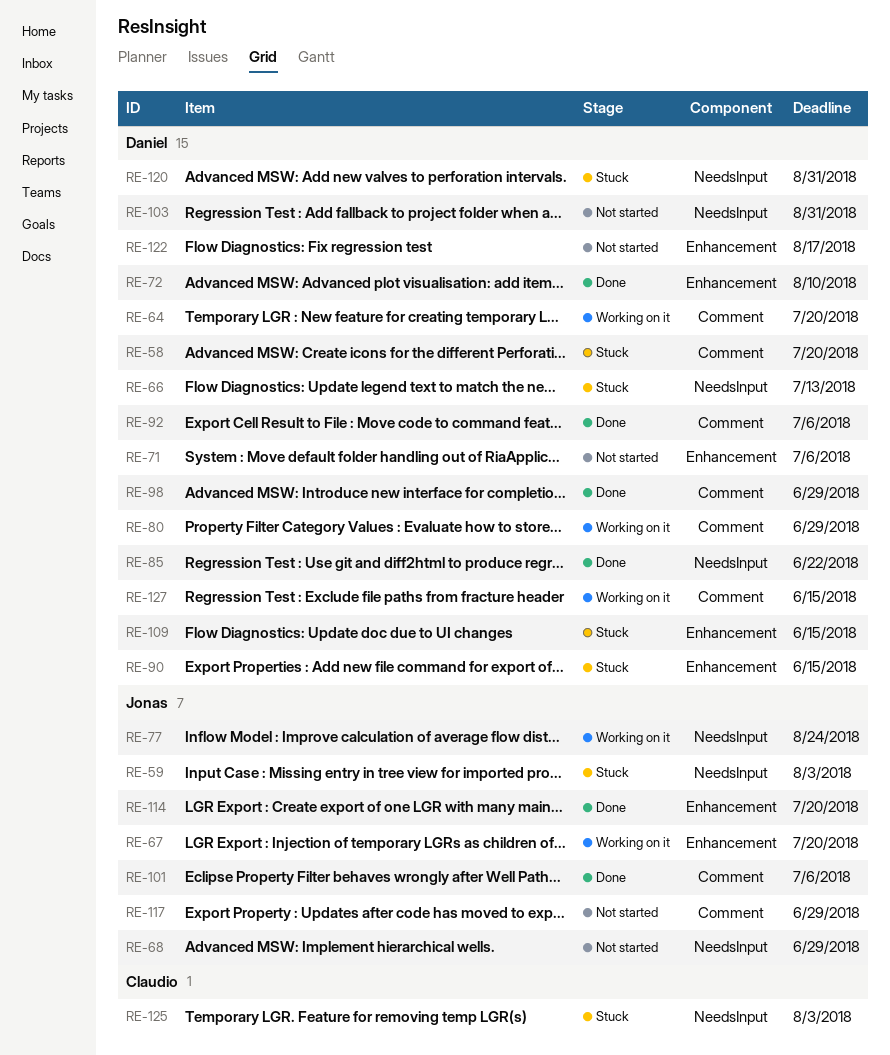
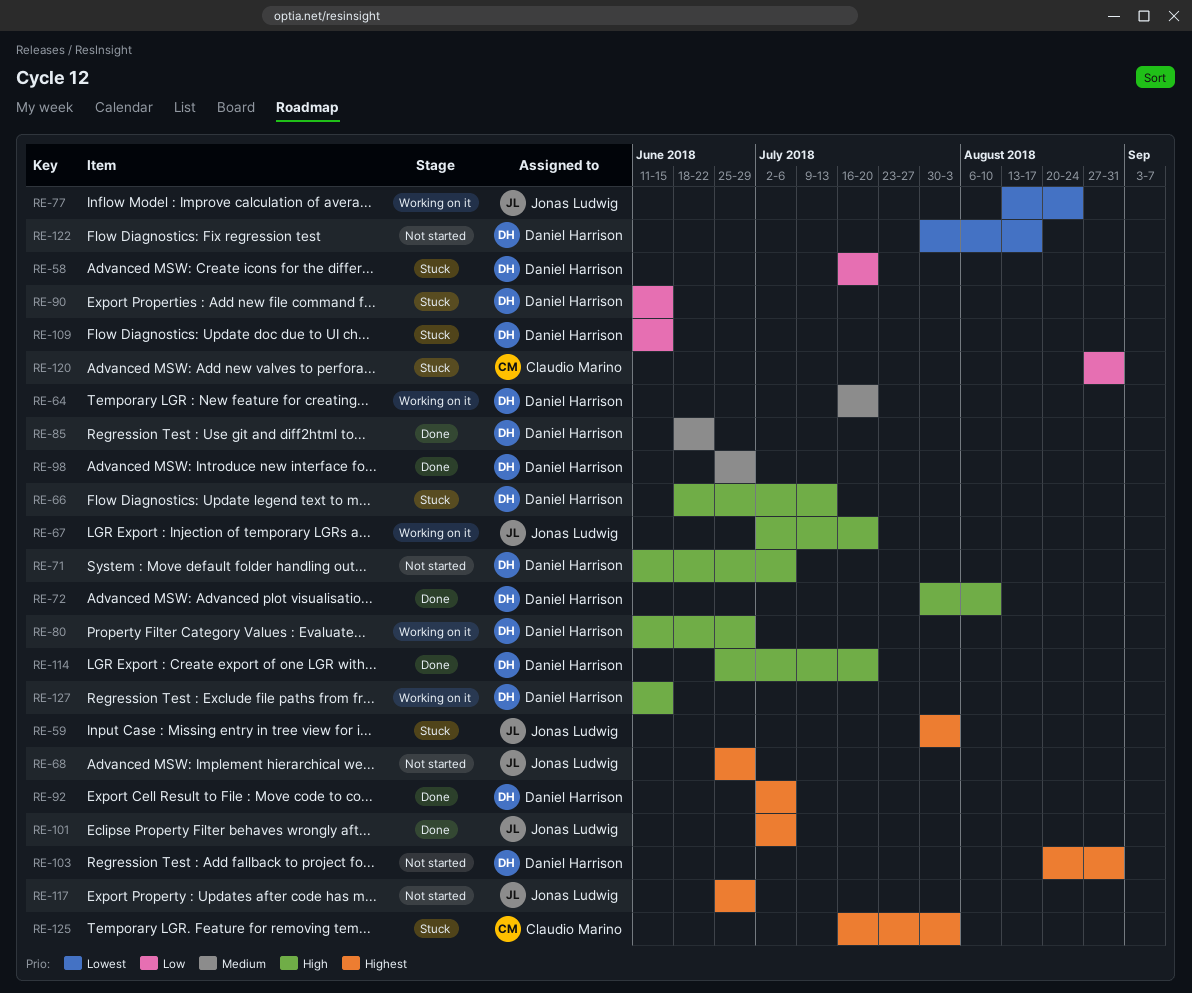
RE-114, owner: Jonas Ludwig -> Daniel Harrison
RE-120, owner: Daniel Harrison -> Claudio Marino

